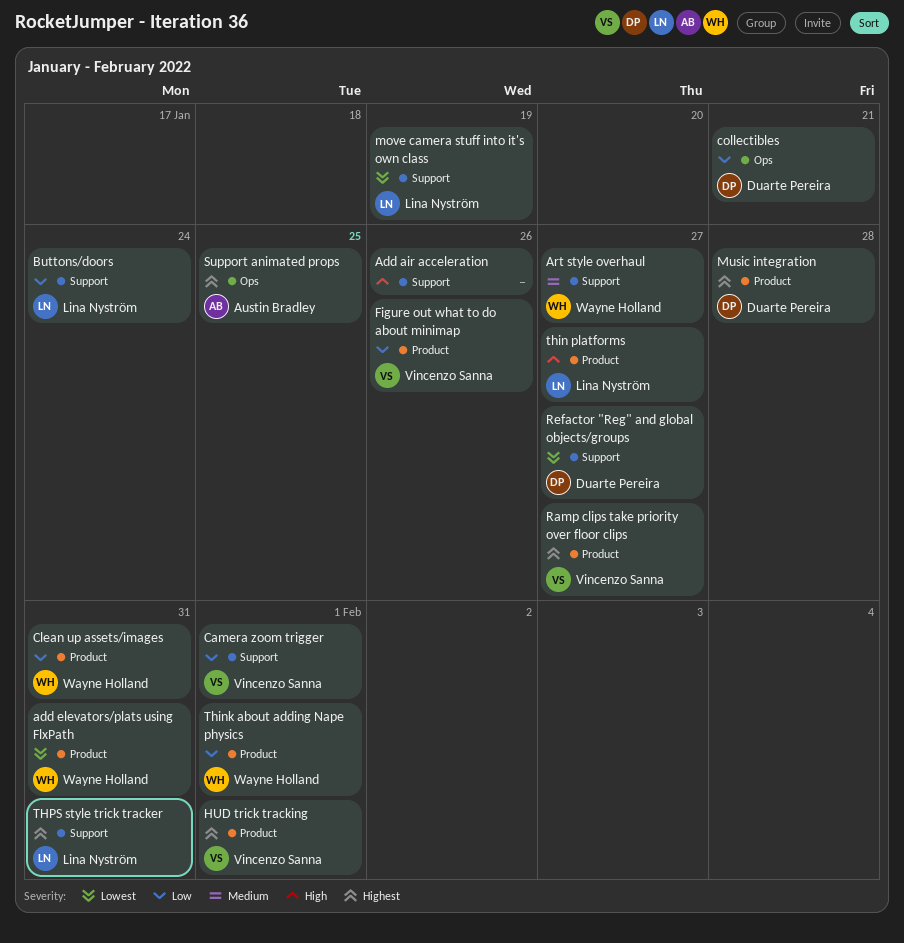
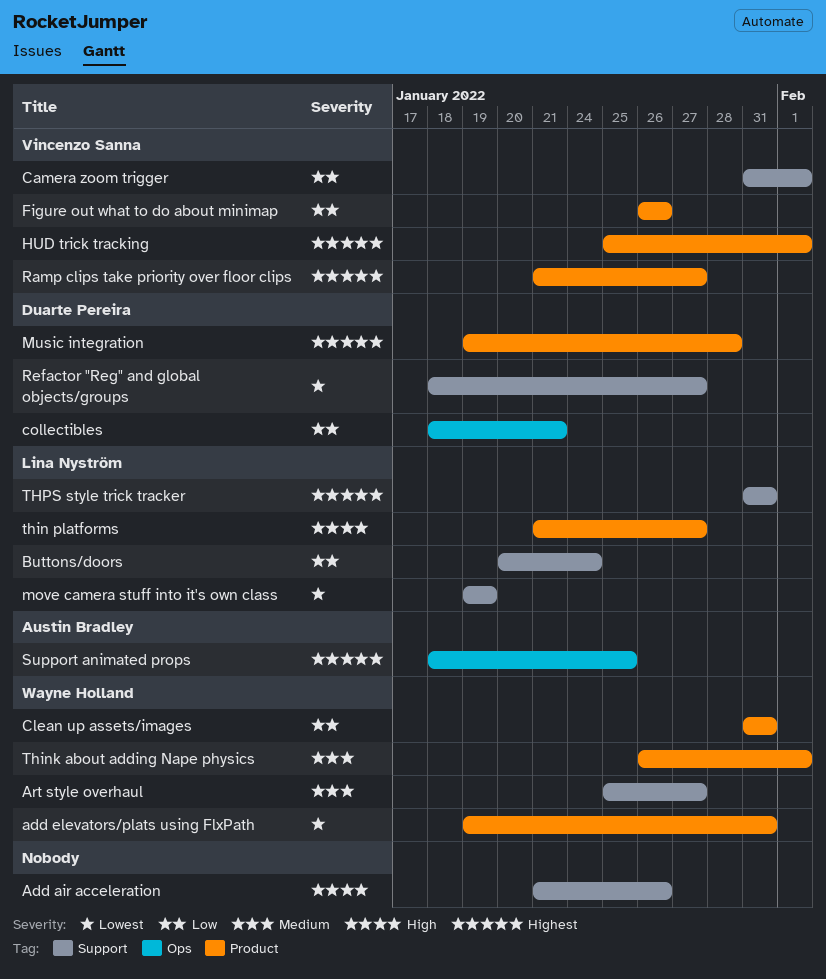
Think about adding Nape physics, priority: Low -> Medium

